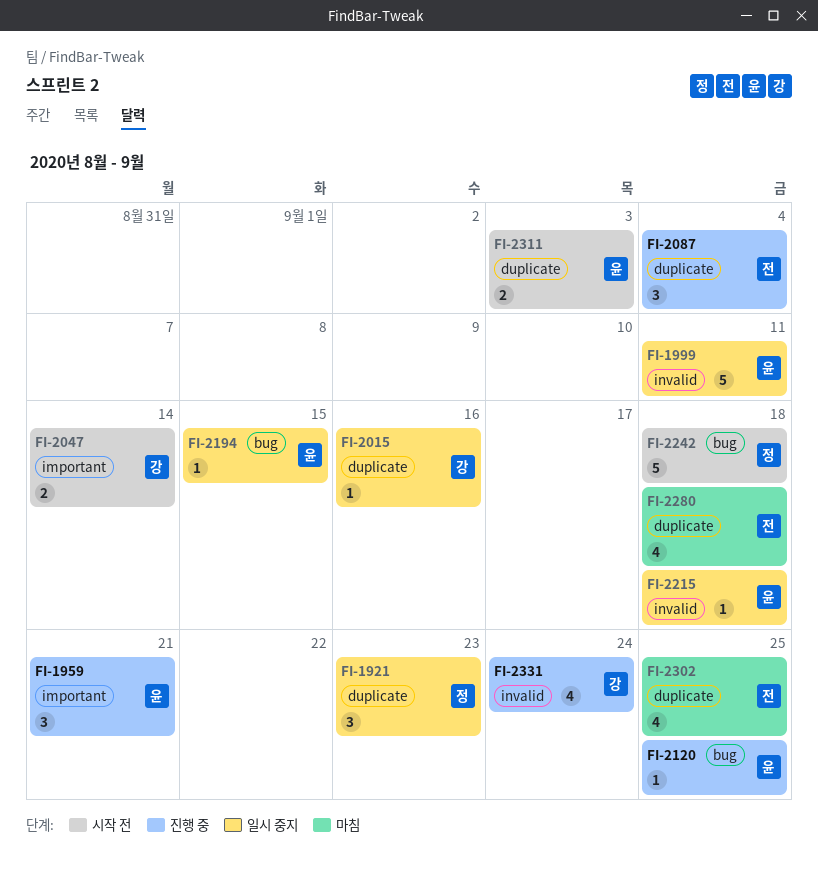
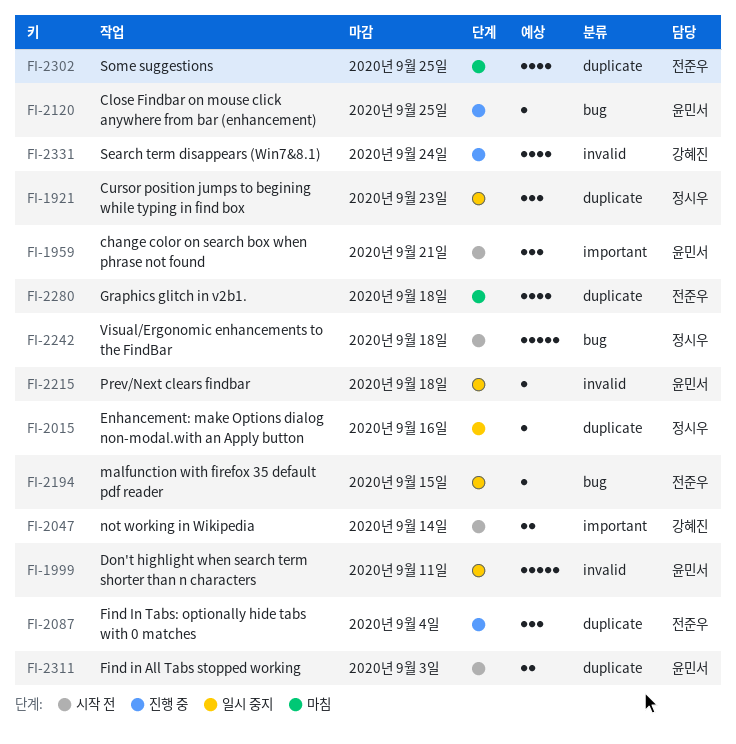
FI-1959, status: 진행 중 -> 시작 전
FI-2015, owner: 강혜진 -> 정시우
FI-2194, owner: 윤민서 -> 전준우

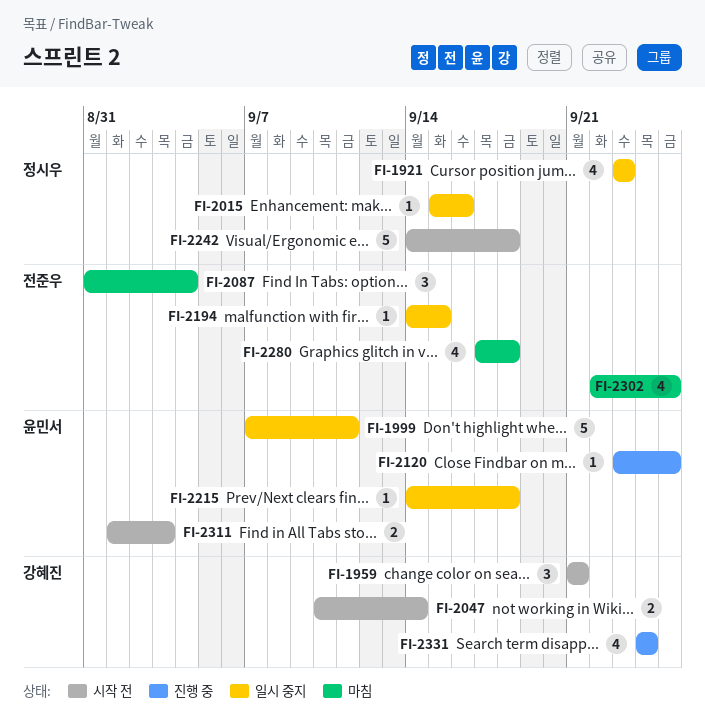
FI-1921, estimate: 3 -> 4
FI-1959, owner: 윤민서 -> 강혜진
FI-2087, status: 진행 중 -> 마침

